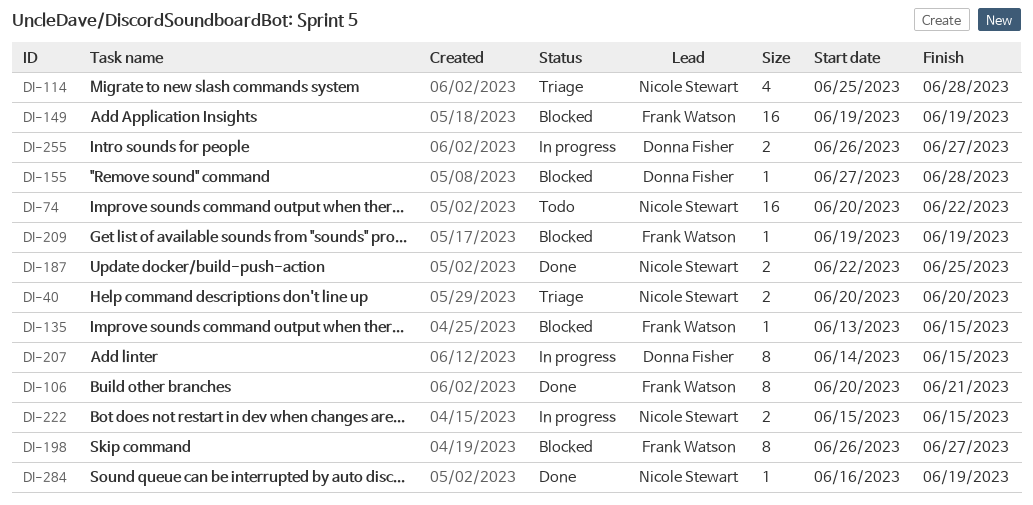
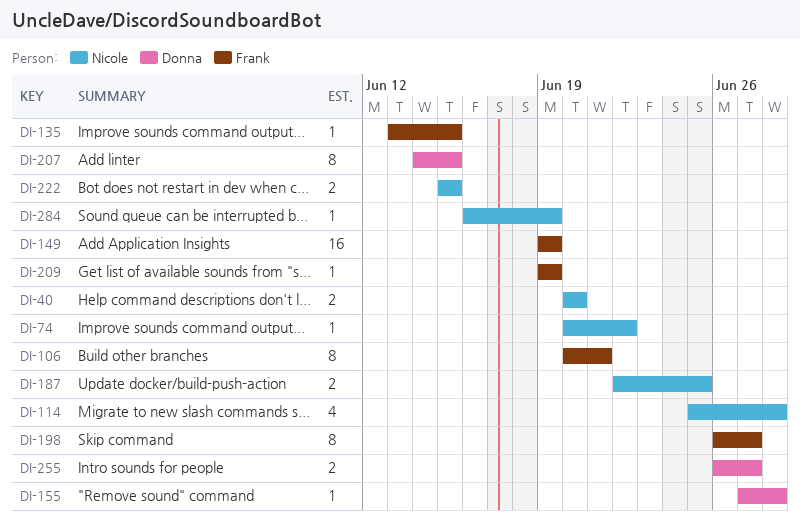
DI-74, estimate: 16 -> 1

